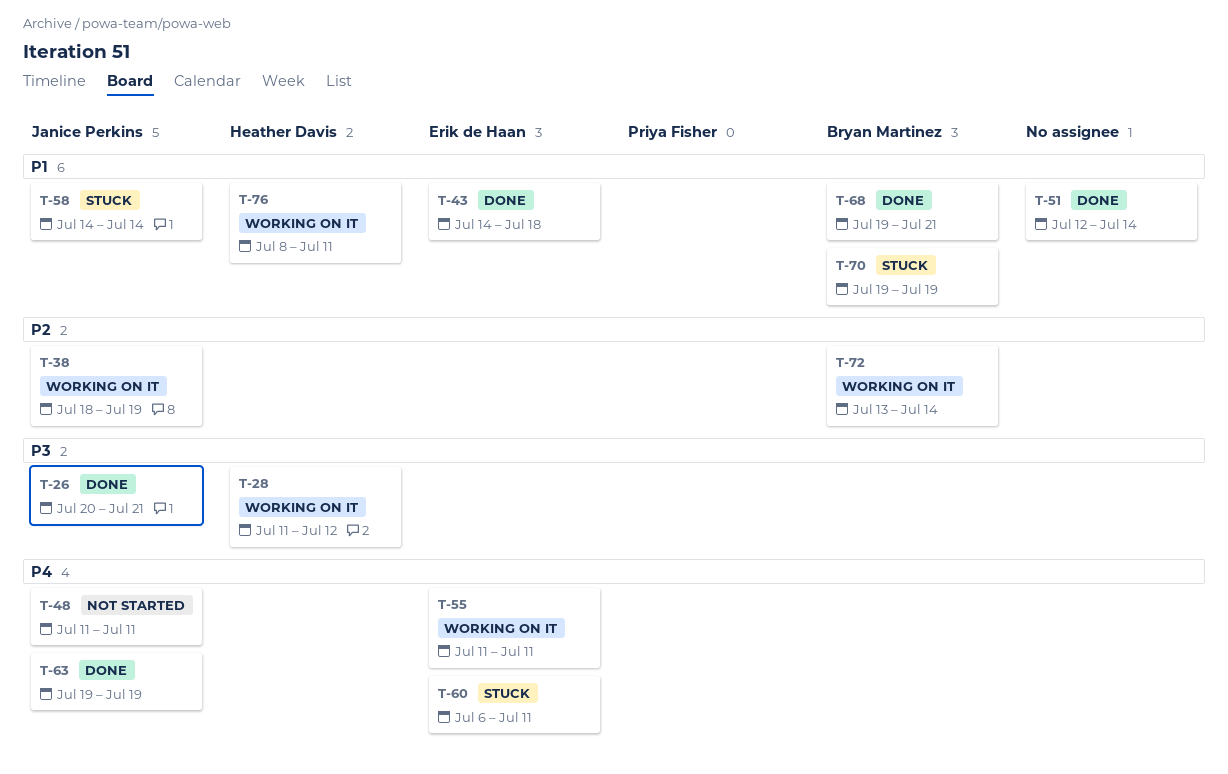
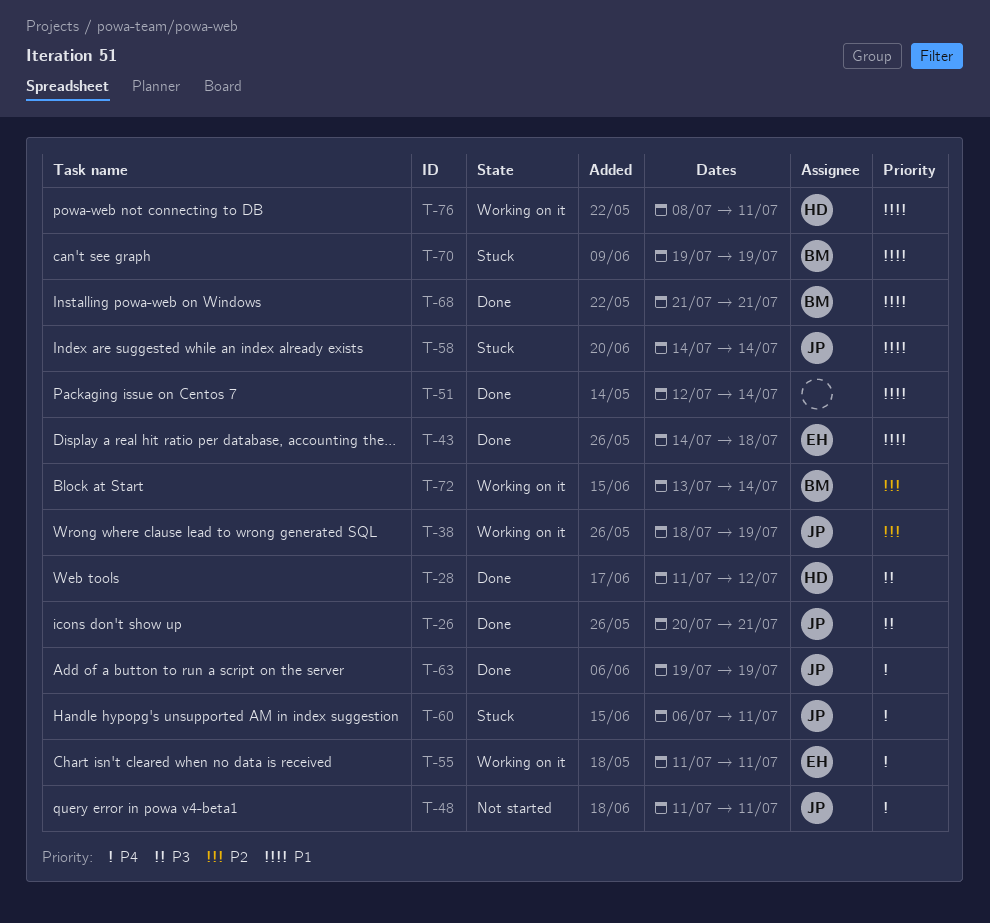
T-28, status: Working on it -> Done
T-60, owner: Erik de Haan -> Janice Perkins
T-68, start: Jul 19 -> Jul 21

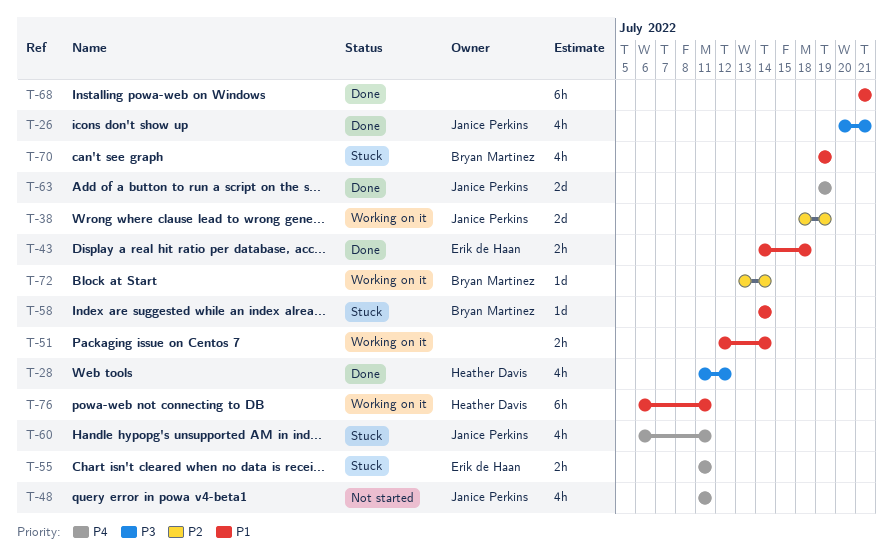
T-51, status: Done -> Working on it
T-55, status: Working on it -> Stuck
T-58, owner: Janice Perkins -> Bryan Martinez
T-68, owner: Bryan Martinez -> none
T-76, start: Jul 8 -> Jul 6

